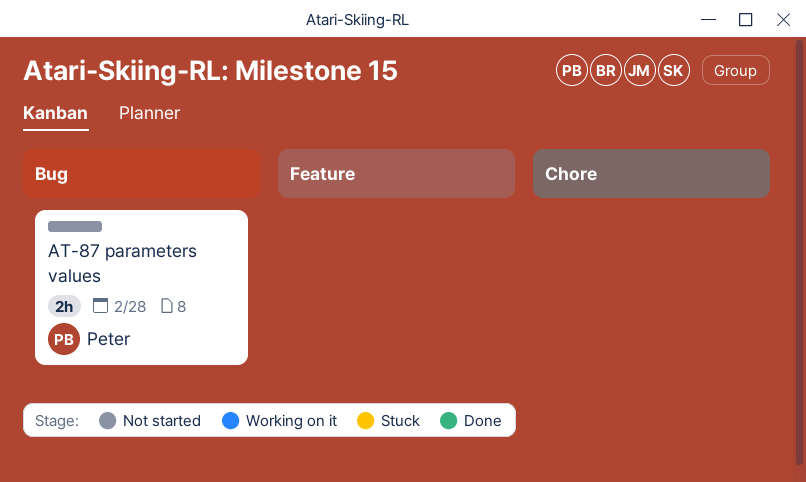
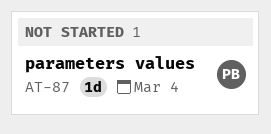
AT-87, estimate: 2h -> 1d
AT-87, due: Feb 28 -> Mar 4

